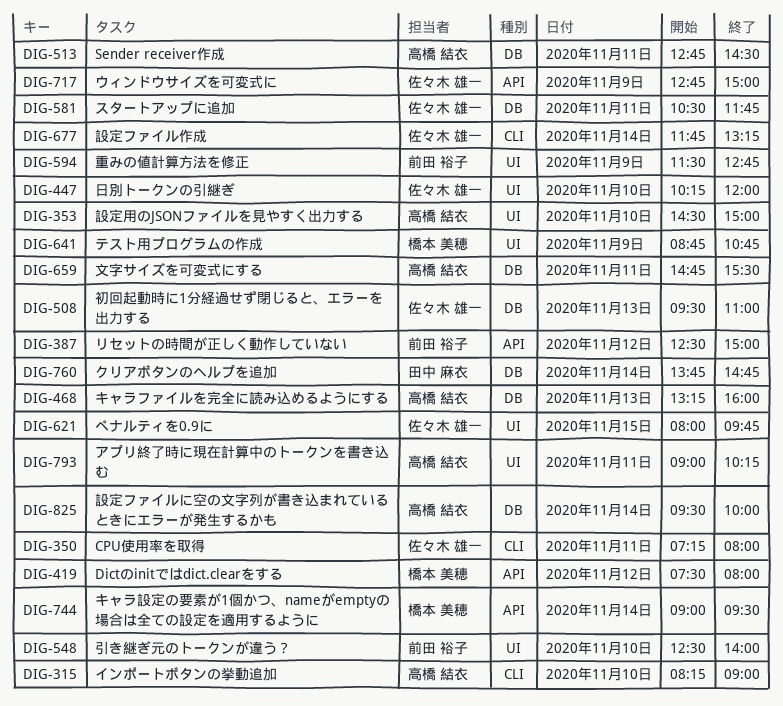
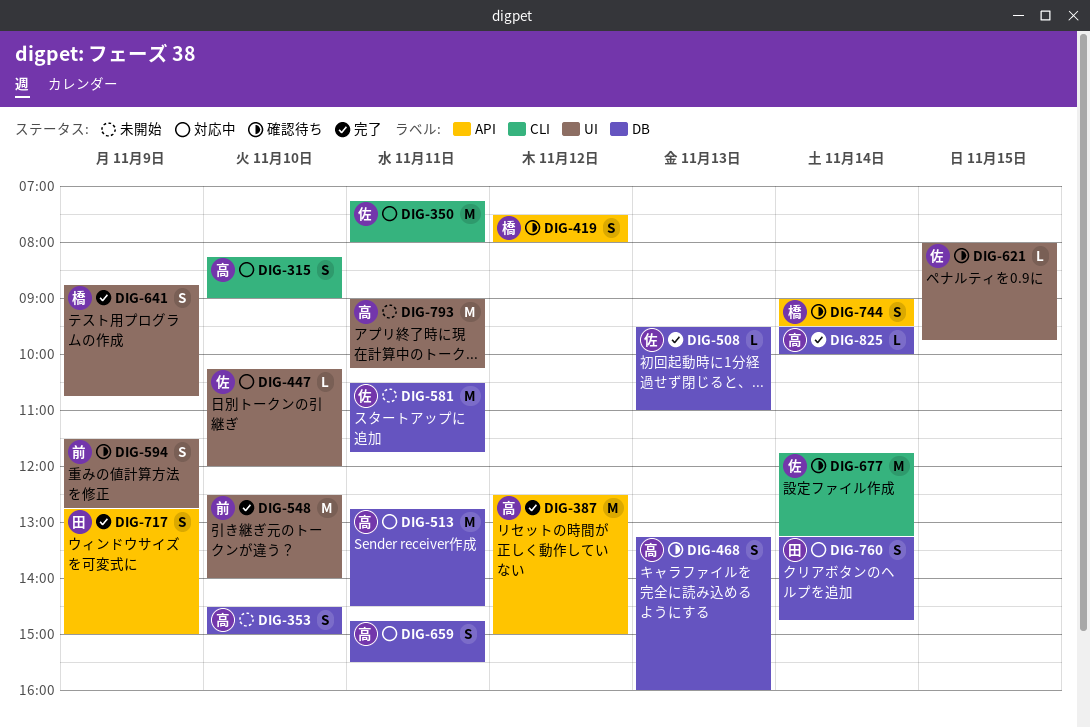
DIG-353, label: UI -> DB
DIG-387, owner: 前田 裕子 -> 高橋 結衣
DIG-717, owner: 佐々木 雄一 -> 田中 麻衣
DIG-760, begins: 13:45 -> 13:15

